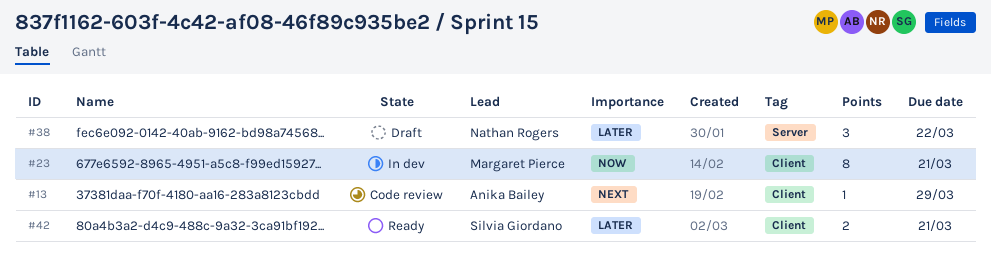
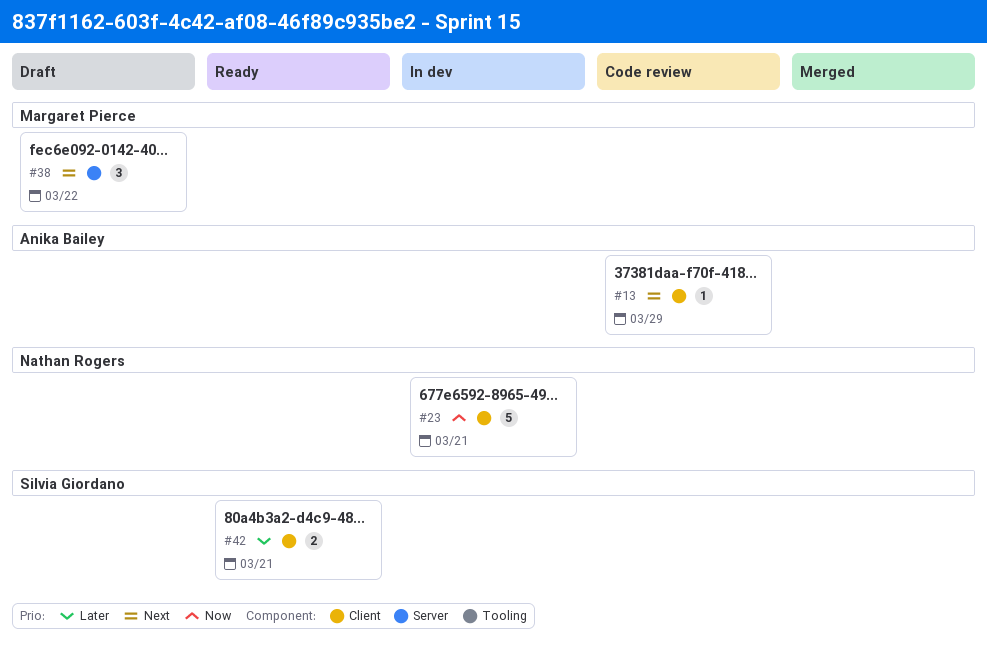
#23, owner: Margaret Pierce -> Nathan Rogers
#23, estimate: 8 -> 5
#38, owner: Nathan Rogers -> Margaret Pierce
#38, priority: Later -> Next

